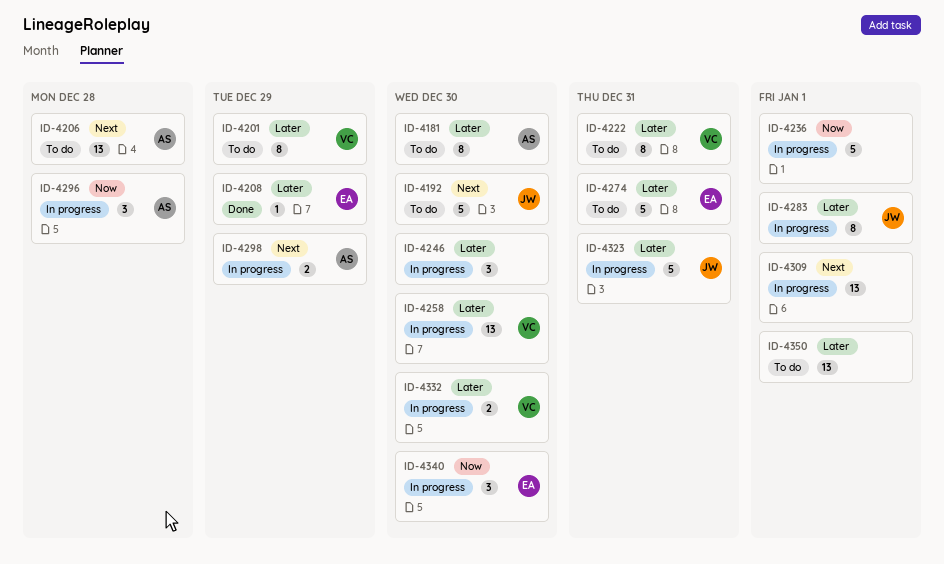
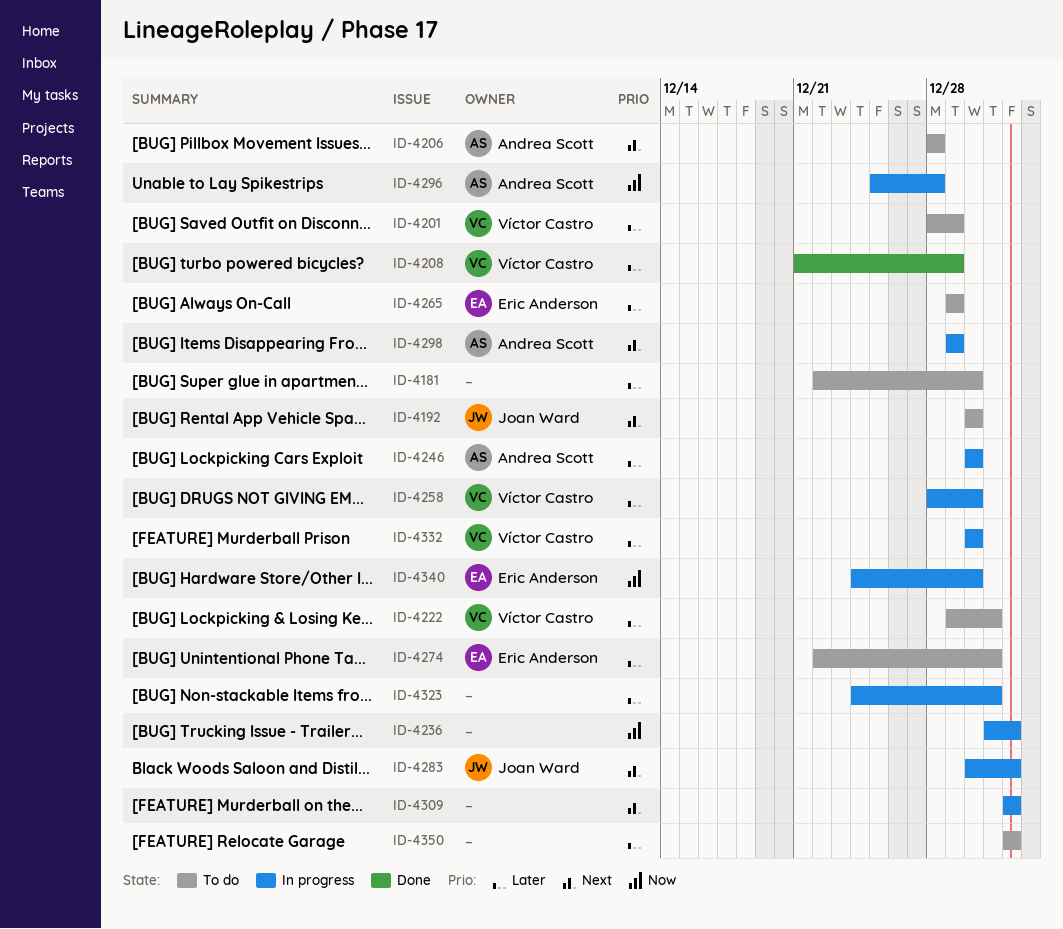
ID-4181, owner: Andrea Scott -> none
ID-4208, owner: Eric Anderson -> Víctor Castro
ID-4246, owner: none -> Andrea Scott
ID-4265: none -> present
ID-4283, priority: Later -> Next
ID-4323, owner: Joan Ward -> none

